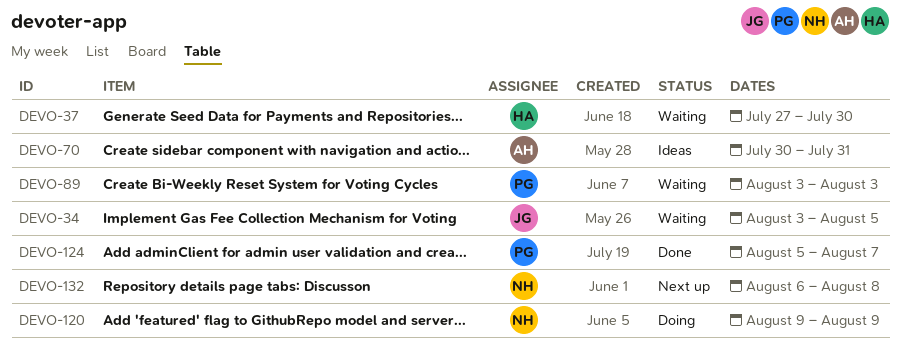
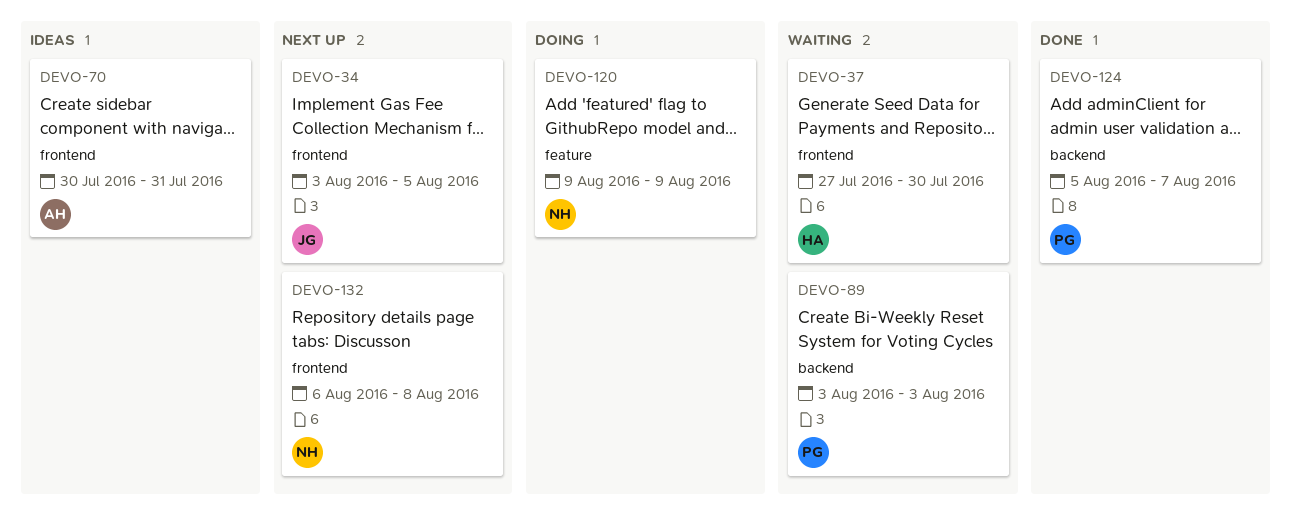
DEVO-34, status: Waiting -> Next up

